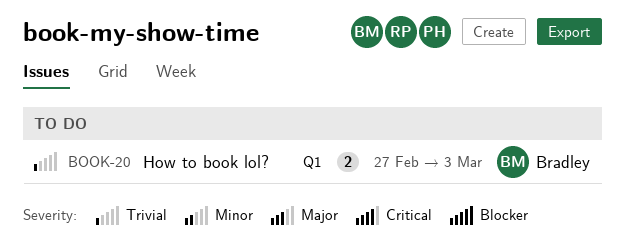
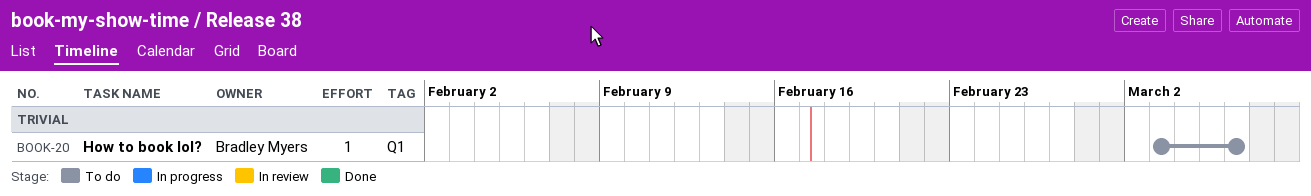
BOOK-20, estimate: 2 -> 1
BOOK-20, start: Feb 27 -> Mar 3
BOOK-20, due: Mar 3 -> Mar 6

